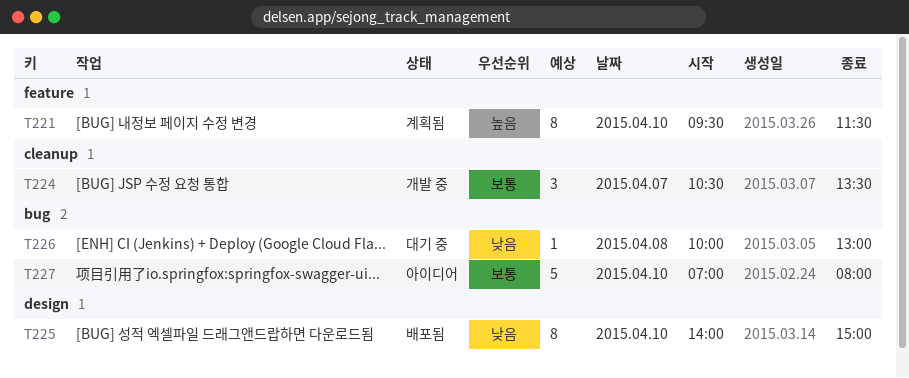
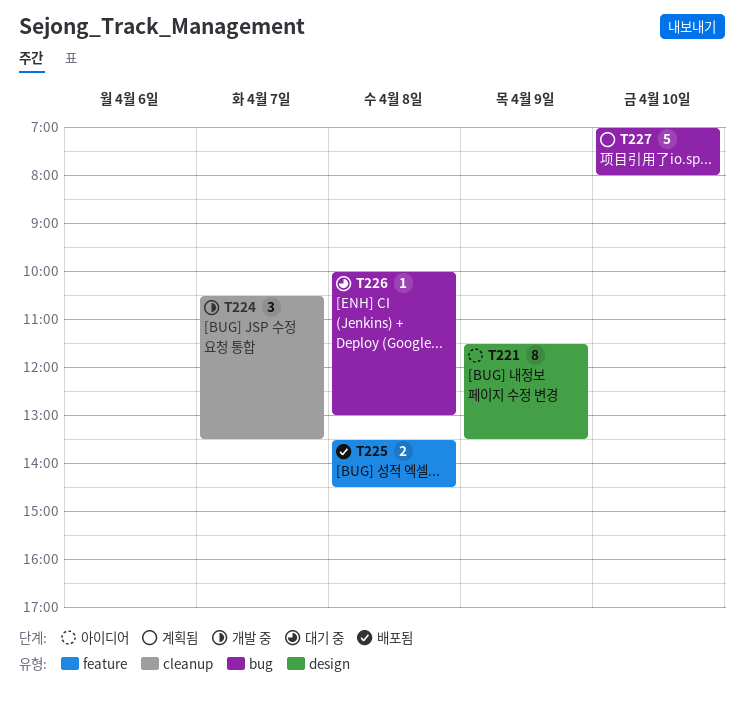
T221, status: 계획됨 -> 아이디어
T221, label: feature -> design
T221, day: Apr 10 -> Apr 9
T221, begins: 09:30 -> 11:30
T221, ends: 11:30 -> 13:30
T225, label: design -> feature
T225, estimate: 8 -> 2
T225, day: Apr 10 -> Apr 8
T225, begins: 14:00 -> 13:30
T225, ends: 15:00 -> 14:30
T227, status: 아이디어 -> 계획됨

